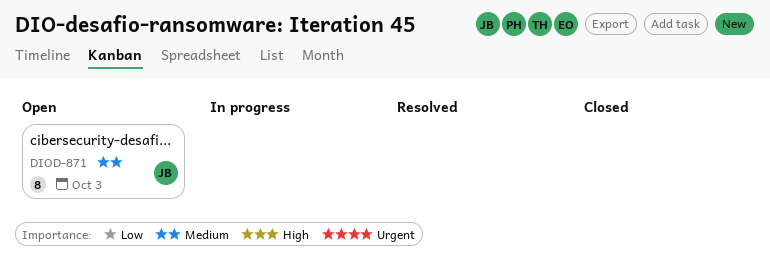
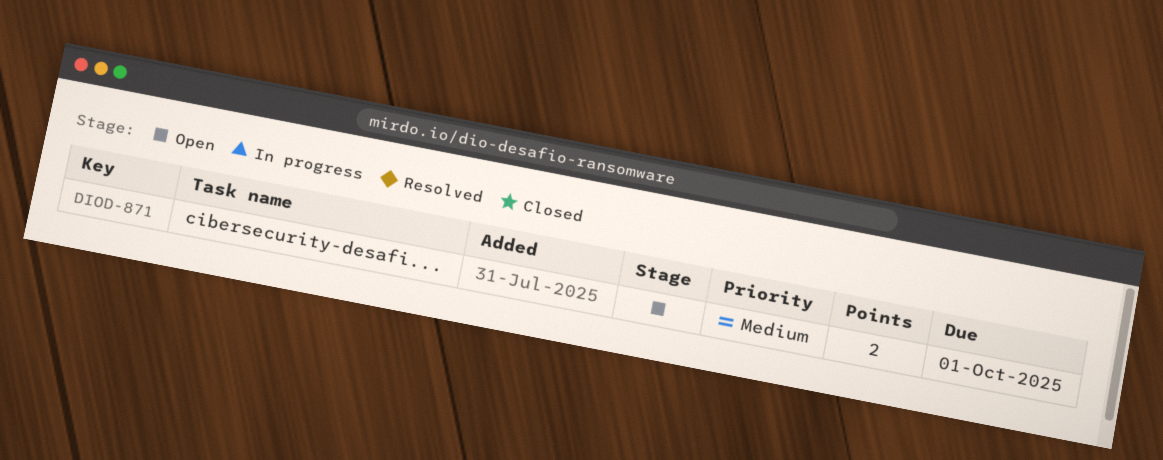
DIOD-871, estimate: 8 -> 2
DIOD-871, due: Oct 3 -> Oct 1

